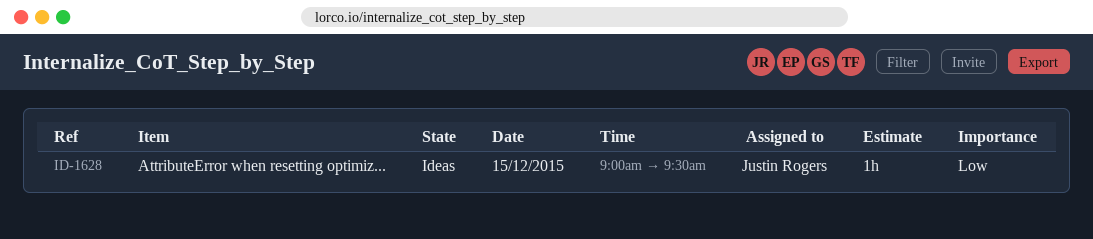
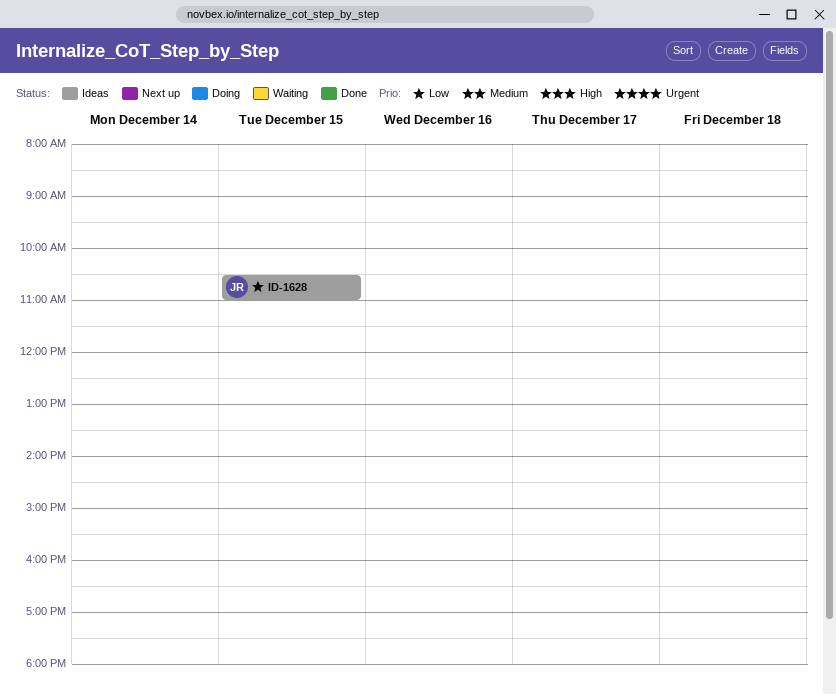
ID-1628, begins: 09:00 -> 10:30
ID-1628, ends: 09:30 -> 11:00

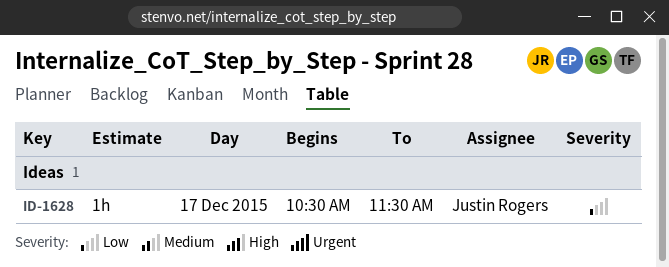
ID-1628, day: Dec 15 -> Dec 17
ID-1628, ends: 11:00 -> 11:30

